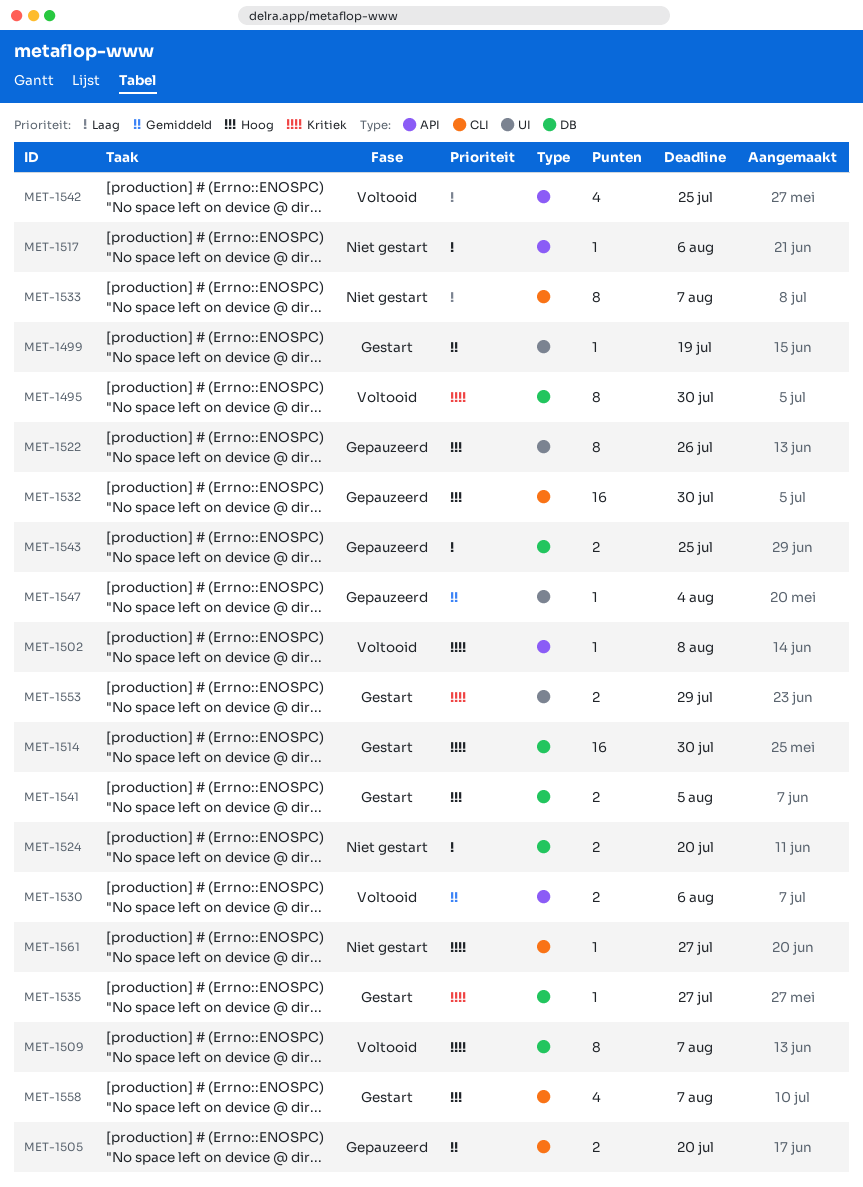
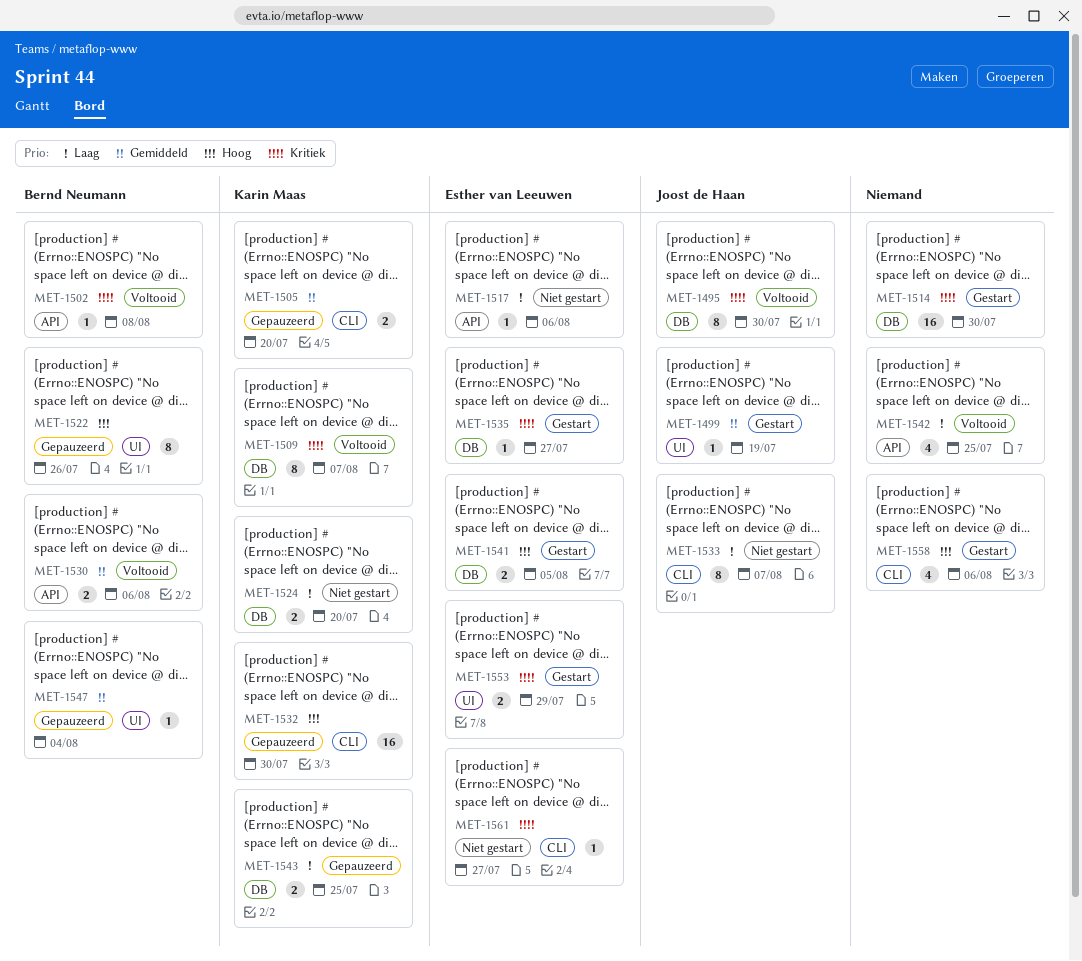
MET-1558, due: Aug 7 -> Aug 6

